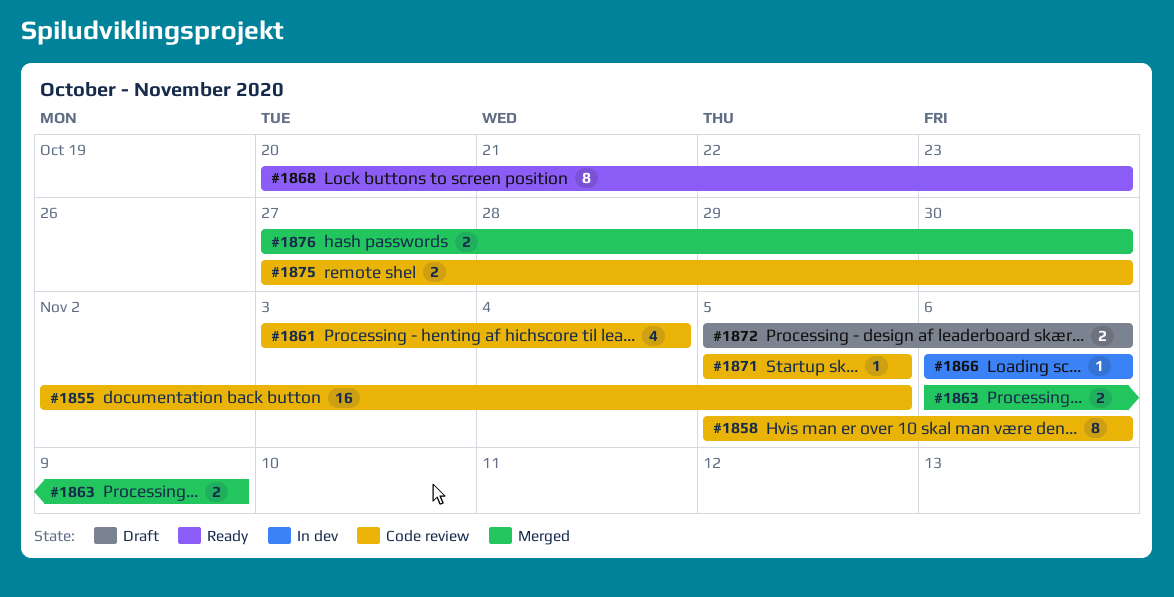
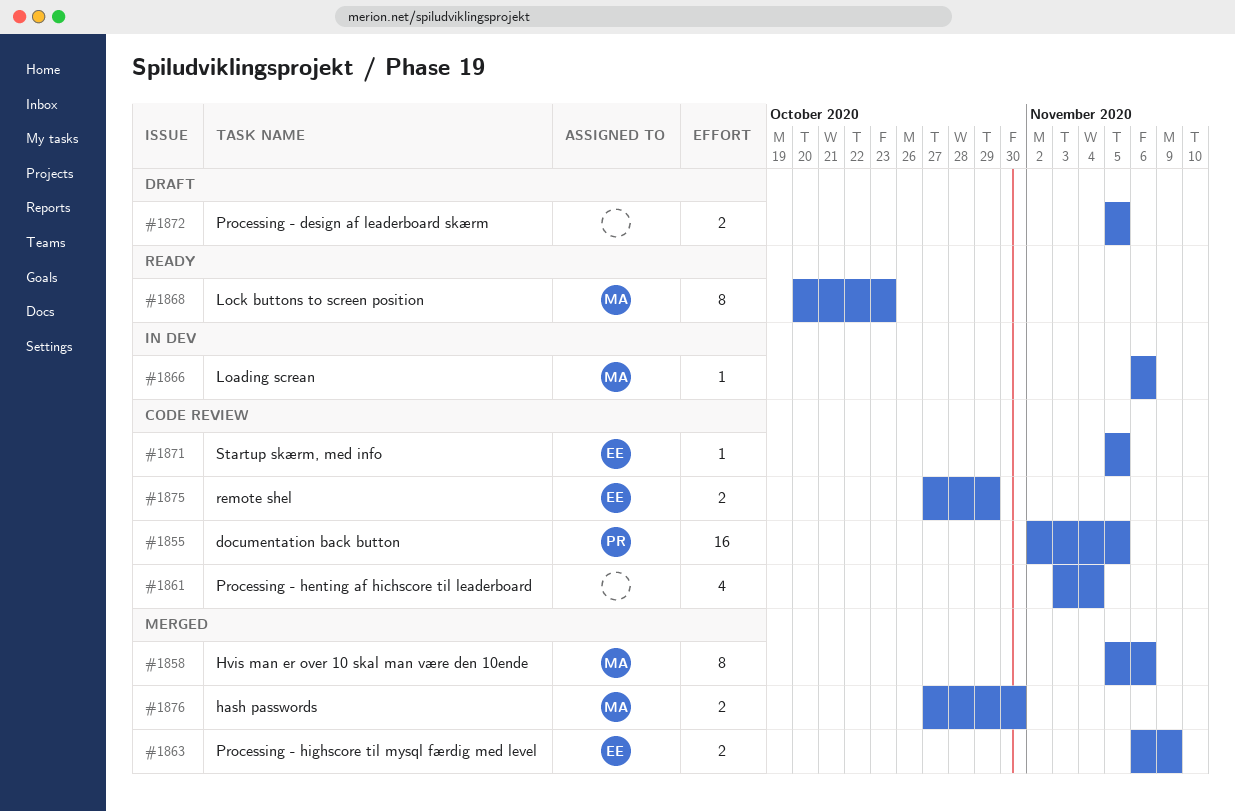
#1858, status: Code review -> Merged
#1872, due: Nov 6 -> Nov 5
#1875, due: Oct 30 -> Oct 29

